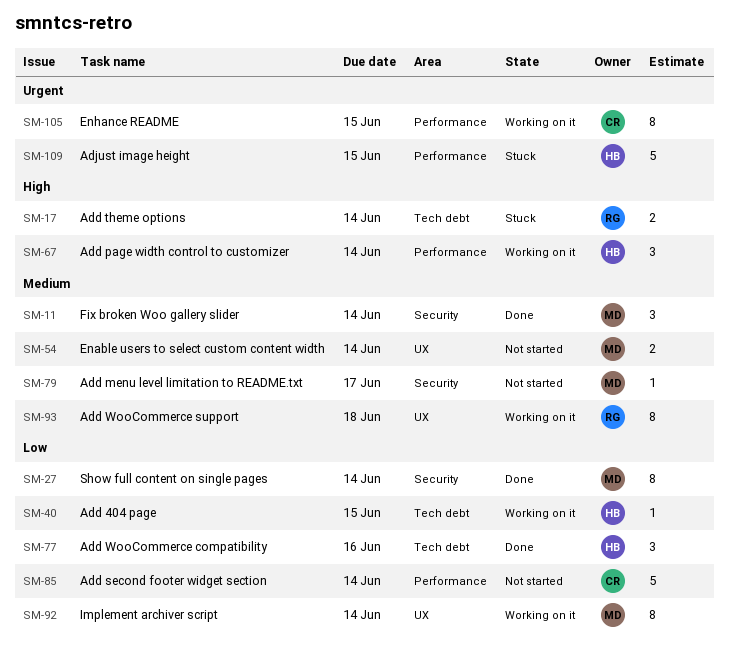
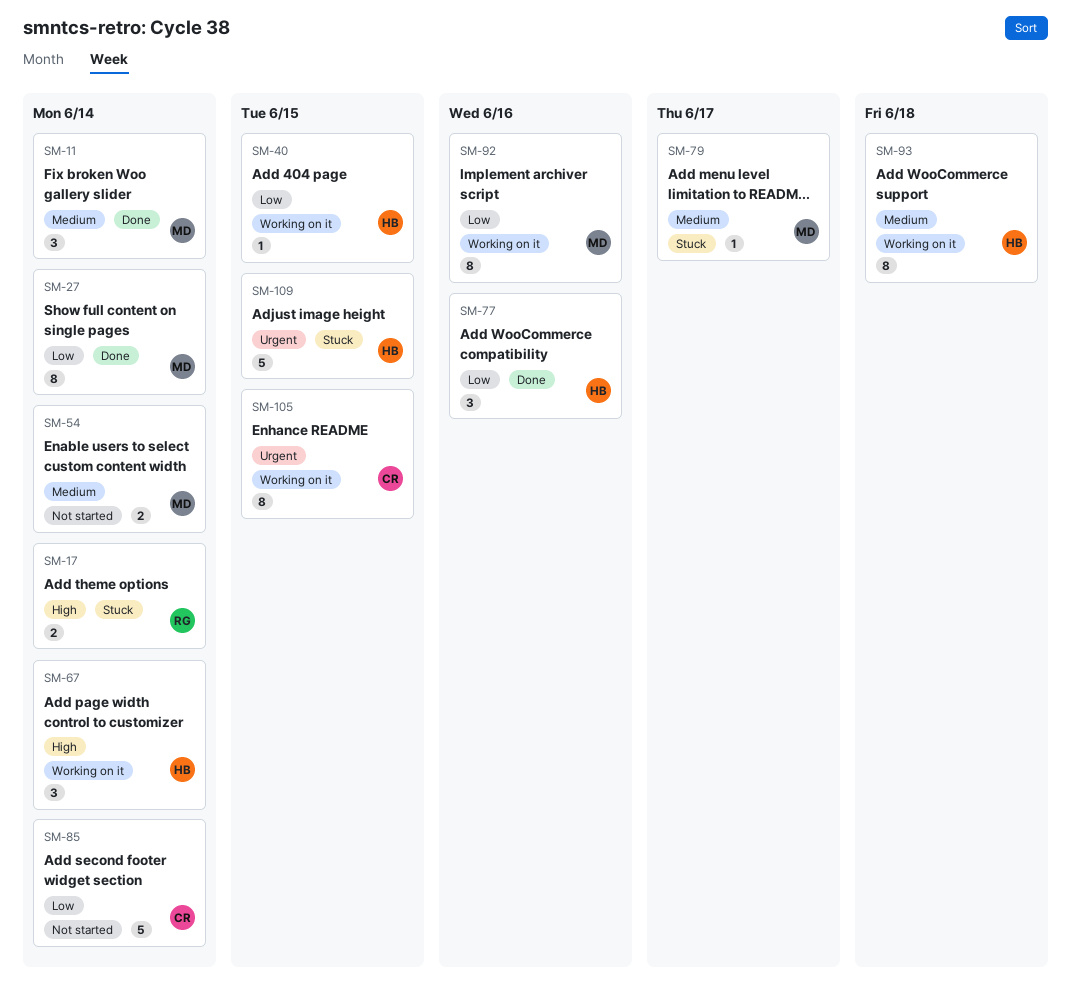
SM-79, status: Not started -> Stuck
SM-92, due: Jun 14 -> Jun 16
SM-93, owner: RG -> HB

